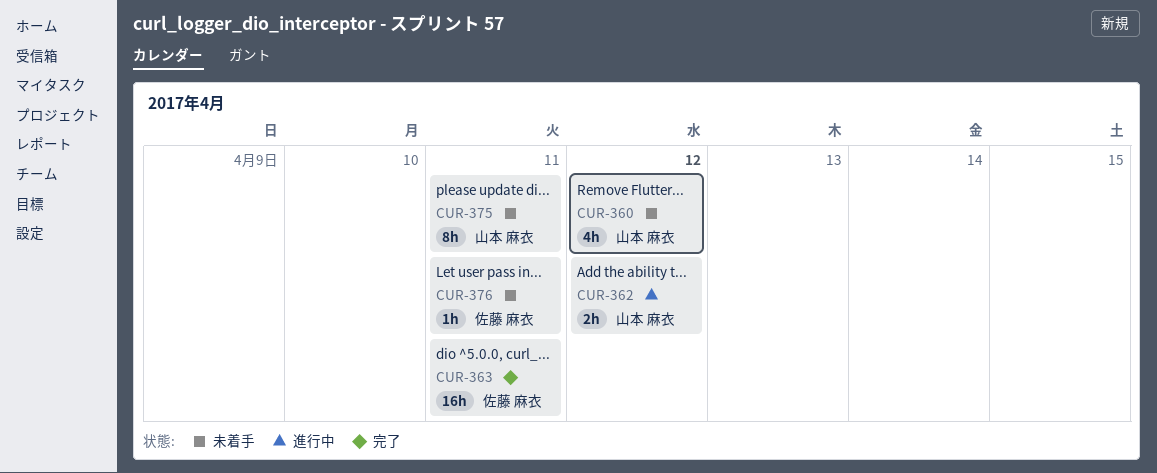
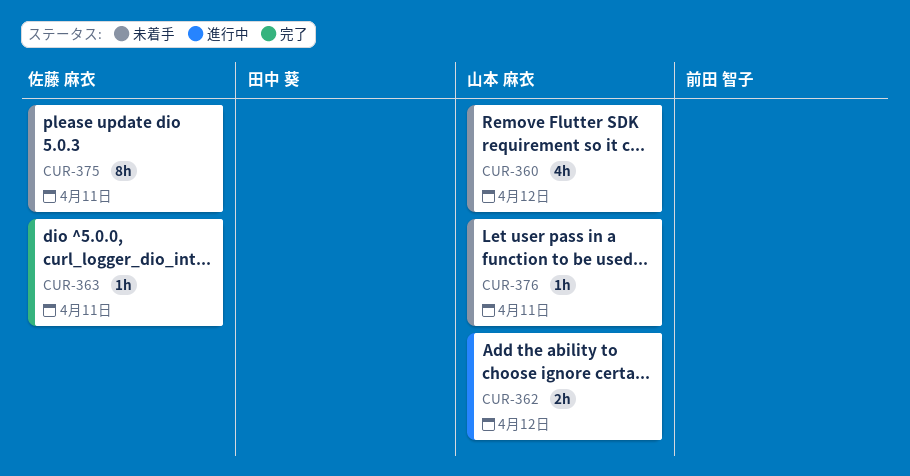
CUR-363, estimate: 16h -> 1h
CUR-375, owner: 山本 麻衣 -> 佐藤 麻衣
CUR-376, owner: 佐藤 麻衣 -> 山本 麻衣

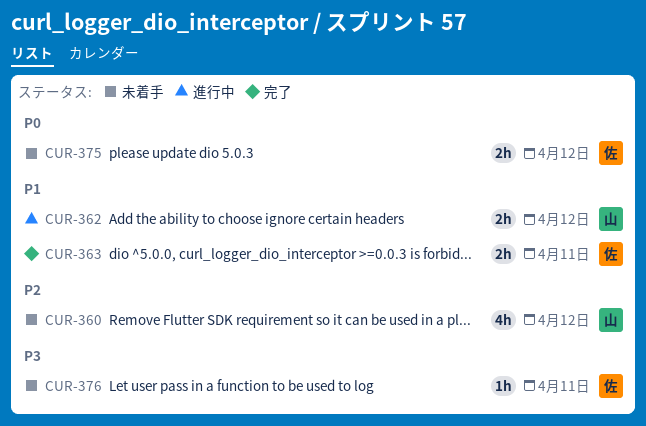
CUR-363, estimate: 1h -> 2h
CUR-375, estimate: 8h -> 2h
CUR-375, due: Apr 11 -> Apr 12
CUR-376, owner: 山本 麻衣 -> 佐藤 麻衣

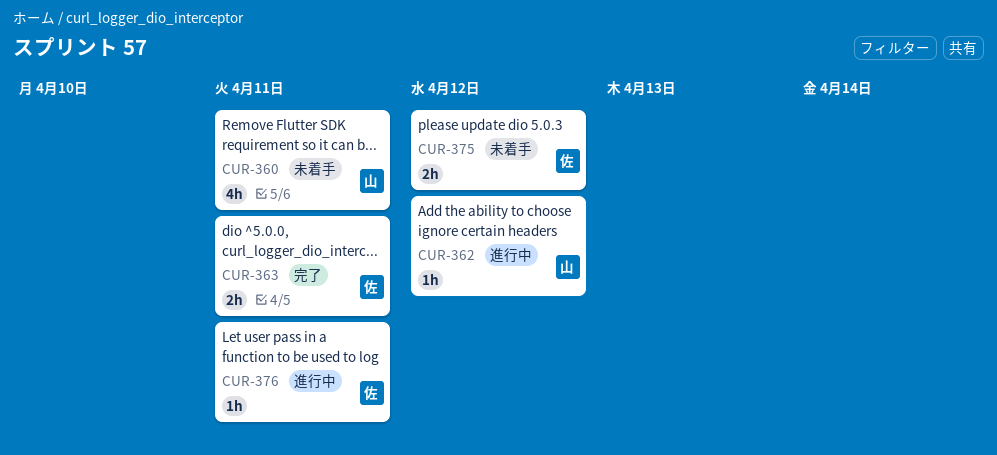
CUR-360, due: Apr 12 -> Apr 11
CUR-362, estimate: 2h -> 1h
CUR-376, status: 未着手 -> 進行中

